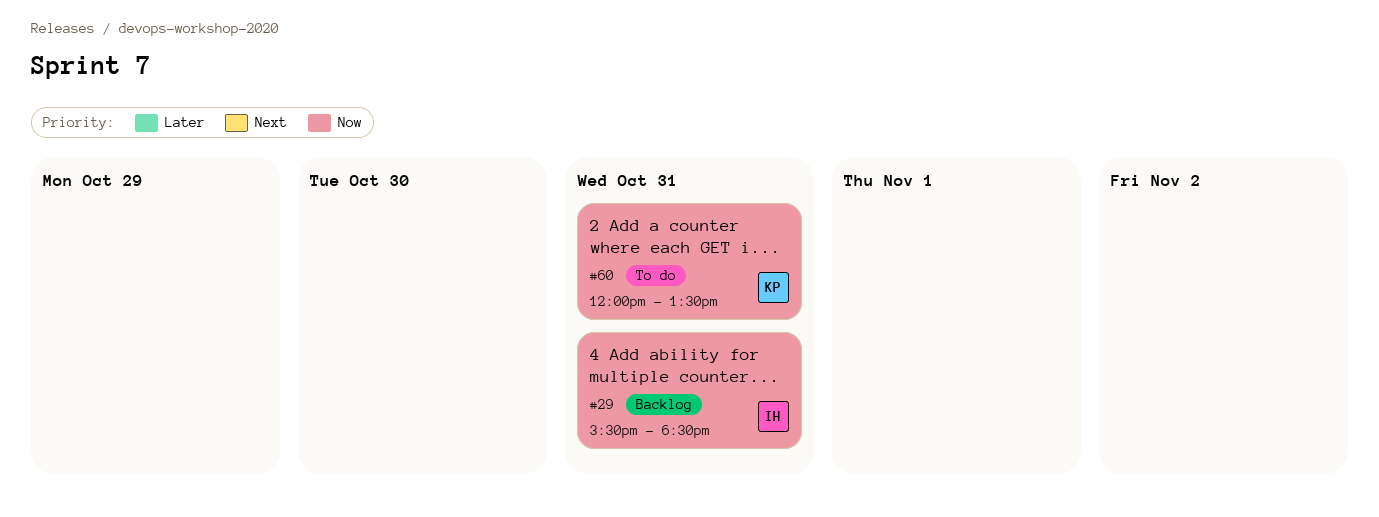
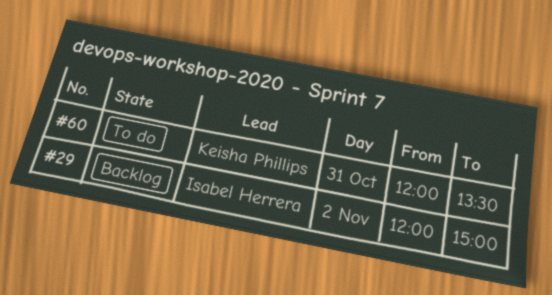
#29, day: Oct 31 -> Nov 2
#29, begins: 15:30 -> 12:00
#29, ends: 18:30 -> 15:00

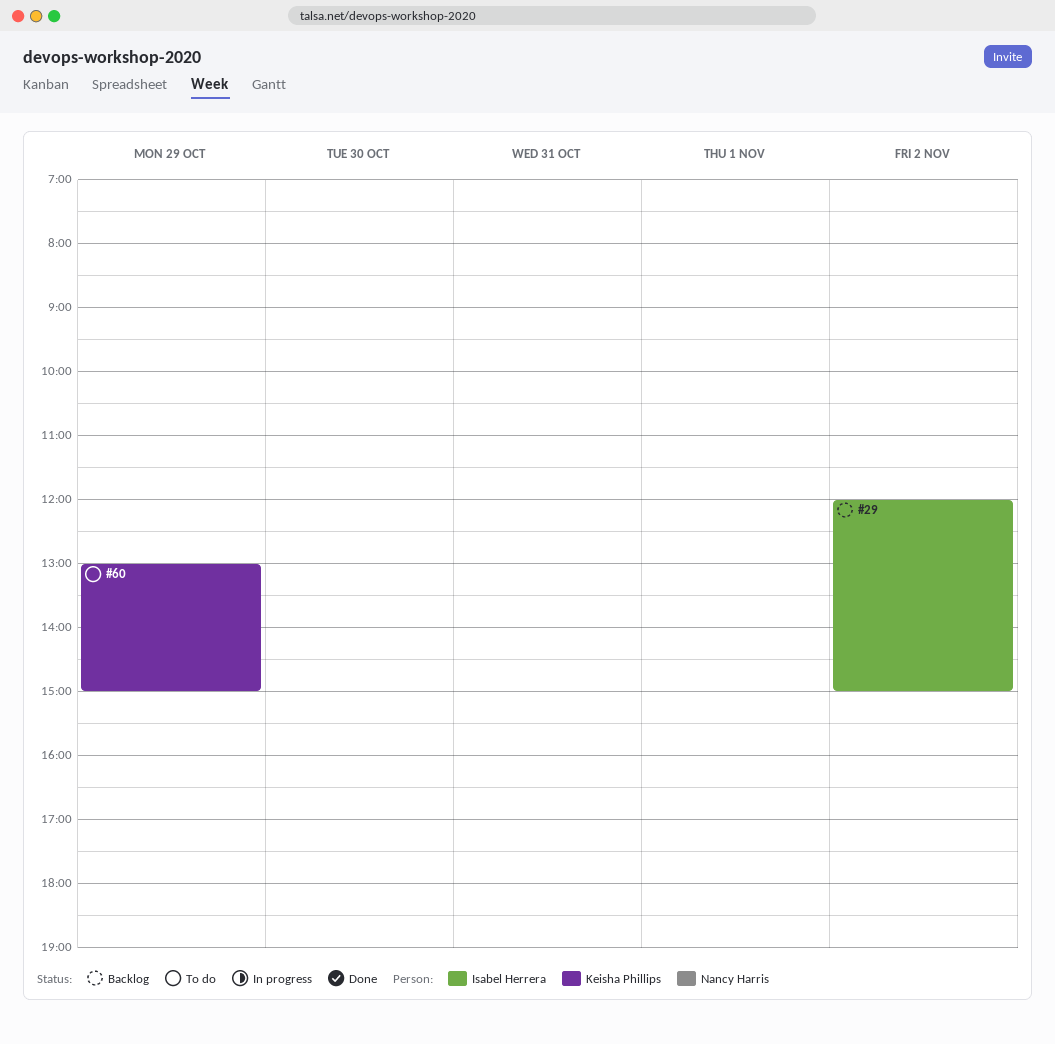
#60, day: Oct 31 -> Oct 29
#60, begins: 12:00 -> 13:00
#60, ends: 13:30 -> 15:00

